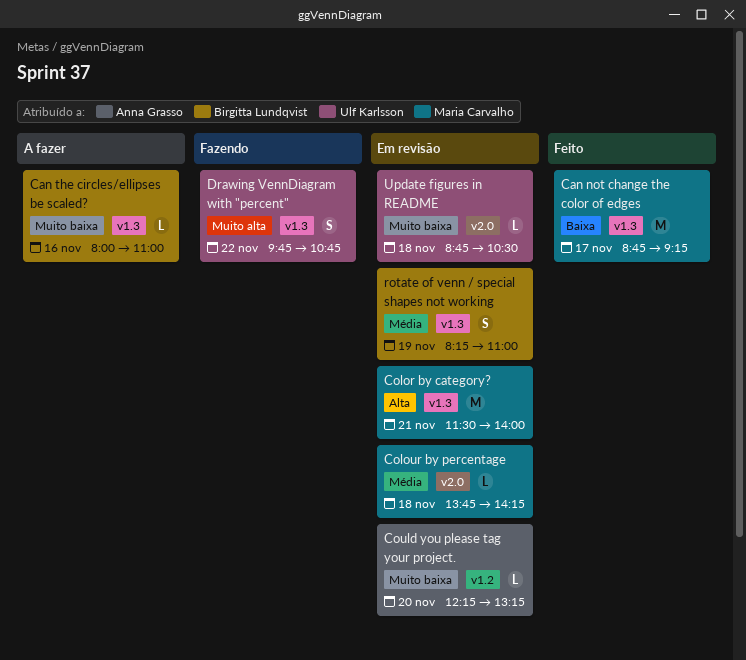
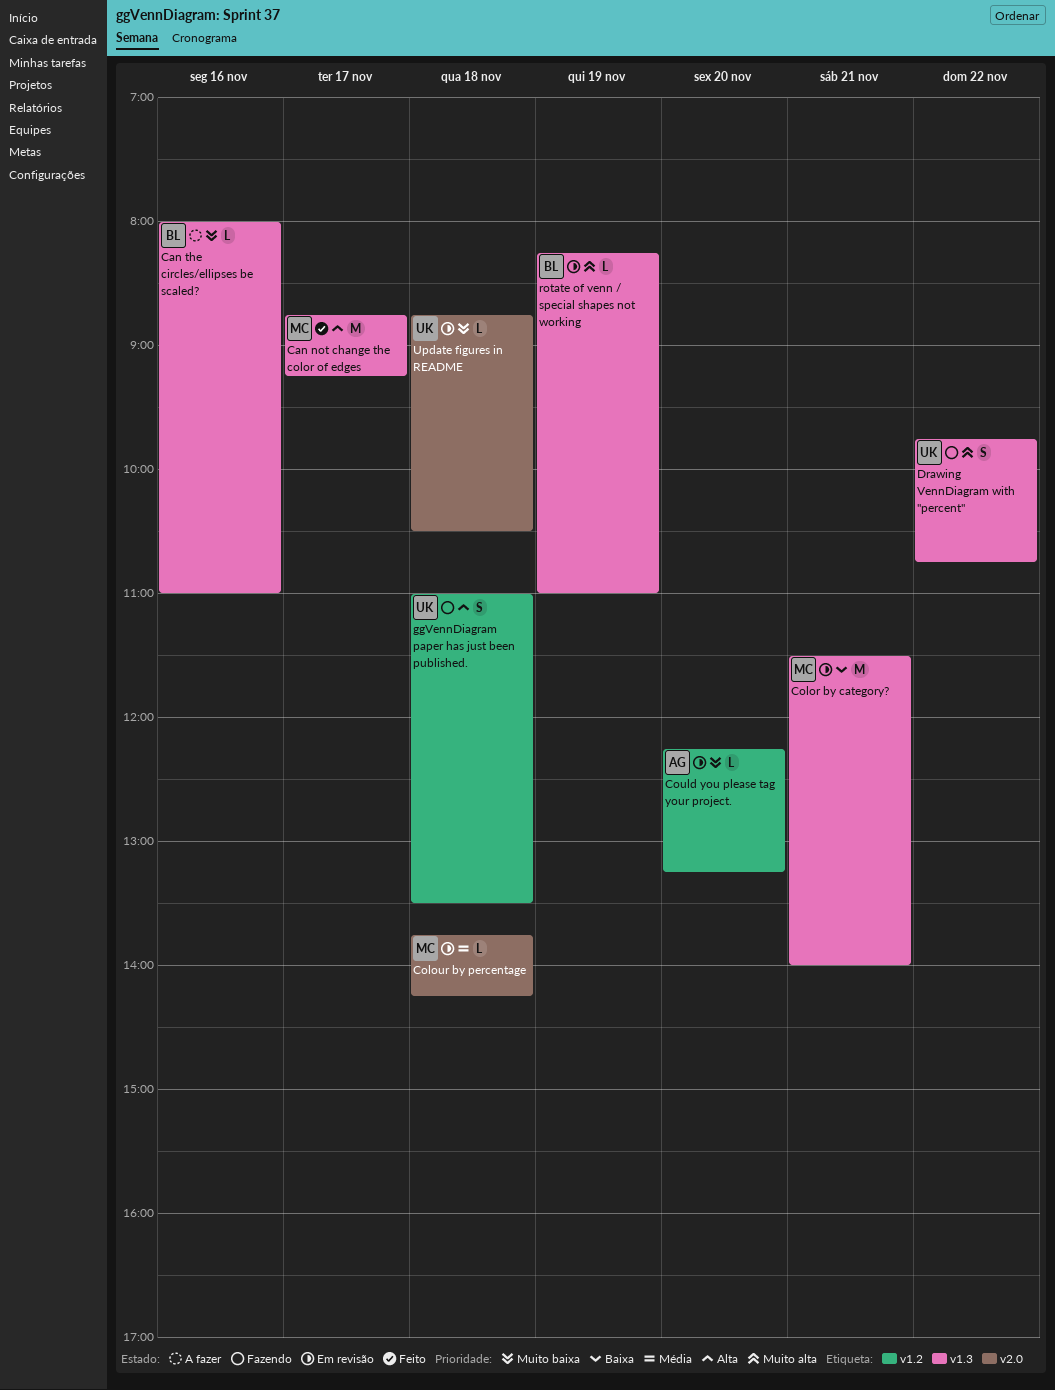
Can not change the color of edges, priority: Baixa -> Alta
Color by category?, priority: Alta -> Baixa
ggVennDiagram paper has just been published.: none -> present
rotate of venn / special shapes not working, priority: Média -> Muito alta
rotate of venn / special shapes not working, estimate: S -> L

